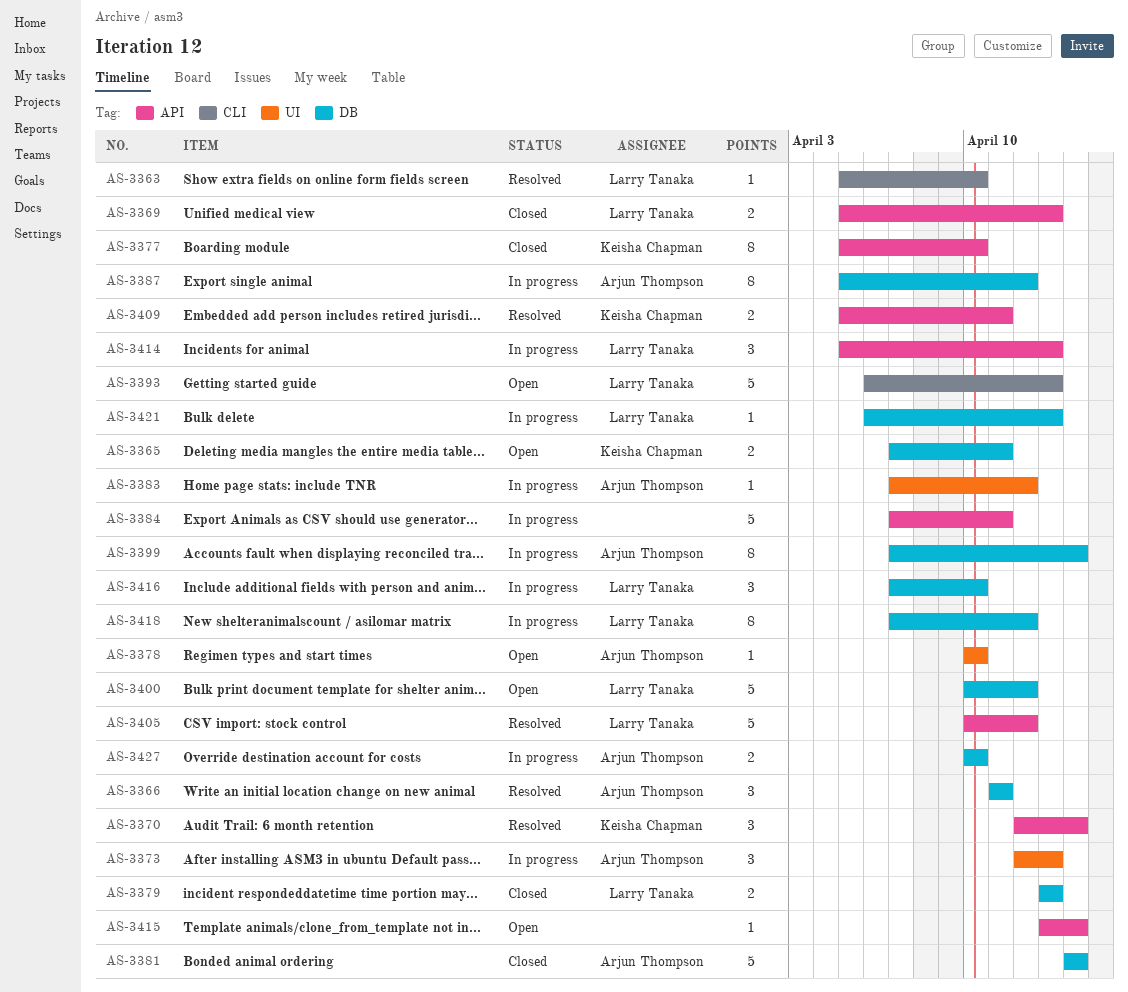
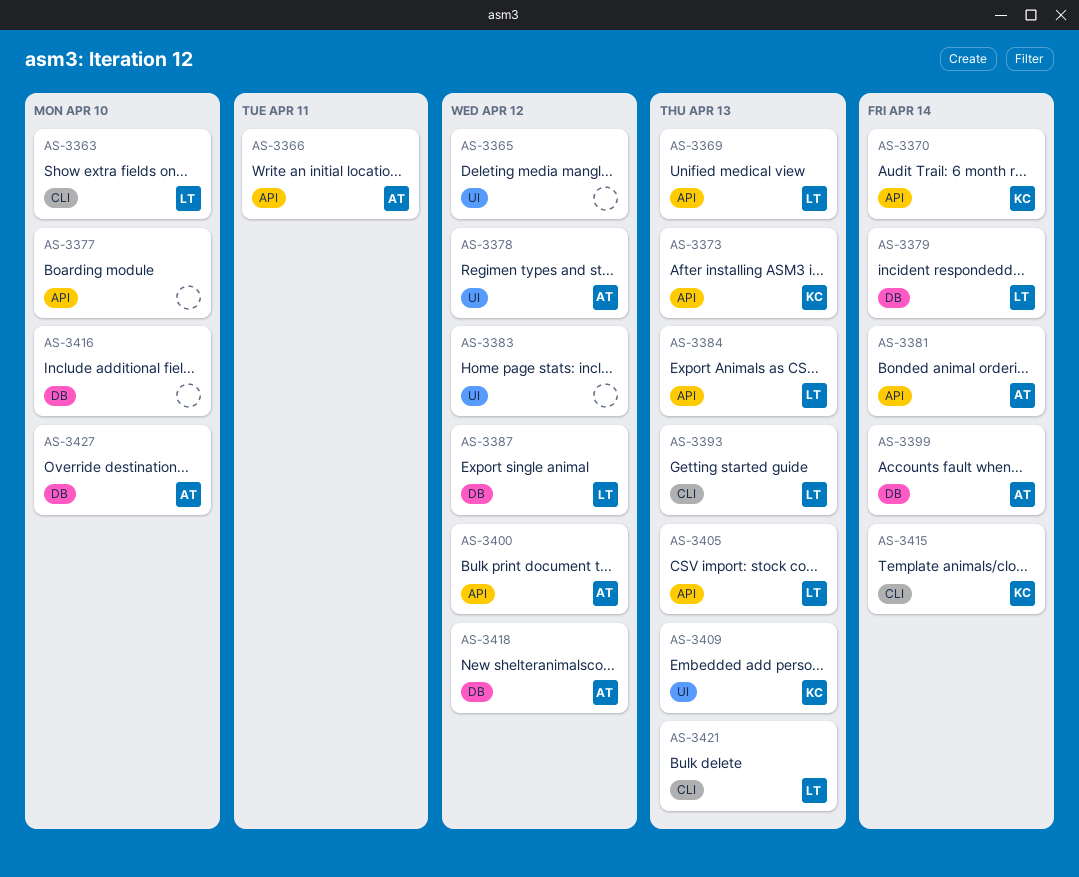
AS-3365, owner: Keisha Chapman -> none
AS-3365, label: DB -> UI
AS-3365, due: Apr 11 -> Apr 12
AS-3366, label: DB -> API
AS-3373, owner: Arjun Thompson -> Keisha Chapman
AS-3373, label: UI -> API
AS-3377, owner: Keisha Chapman -> none
AS-3378, due: Apr 10 -> Apr 12
AS-3379, due: Apr 13 -> Apr 14
AS-3381, label: DB -> API
AS-3383, owner: Arjun Thompson -> none
AS-3384, owner: none -> Larry Tanaka
AS-3384, due: Apr 11 -> Apr 13
AS-3387, owner: Arjun Thompson -> Larry Tanaka
AS-3400, owner: Larry Tanaka -> Arjun Thompson
AS-3400, label: DB -> API
AS-3405, due: Apr 12 -> Apr 13
AS-3409, label: API -> UI
AS-3409, due: Apr 11 -> Apr 13
AS-3414: present -> none
AS-3415, owner: none -> Keisha Chapman
AS-3415, label: API -> CLI
AS-3416, owner: Larry Tanaka -> none
AS-3418, owner: Larry Tanaka -> Arjun Thompson
AS-3421, label: DB -> CLI

